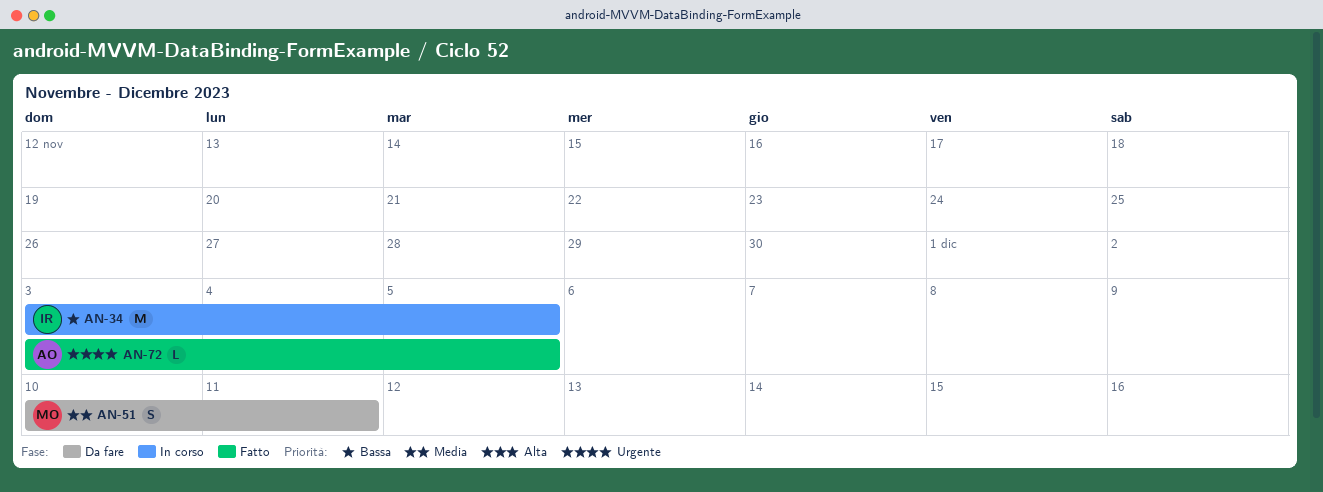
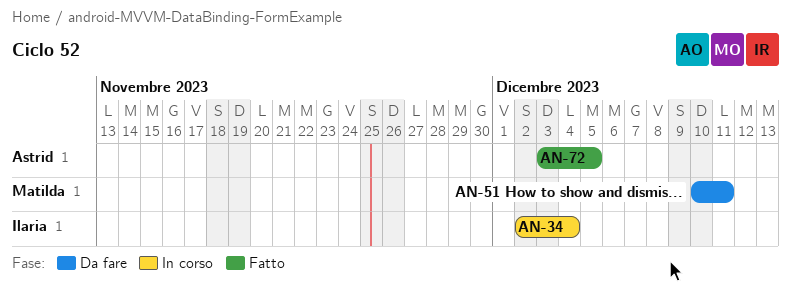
AN-34, start: Dec 3 -> Dec 2
AN-34, due: Dec 5 -> Dec 4

